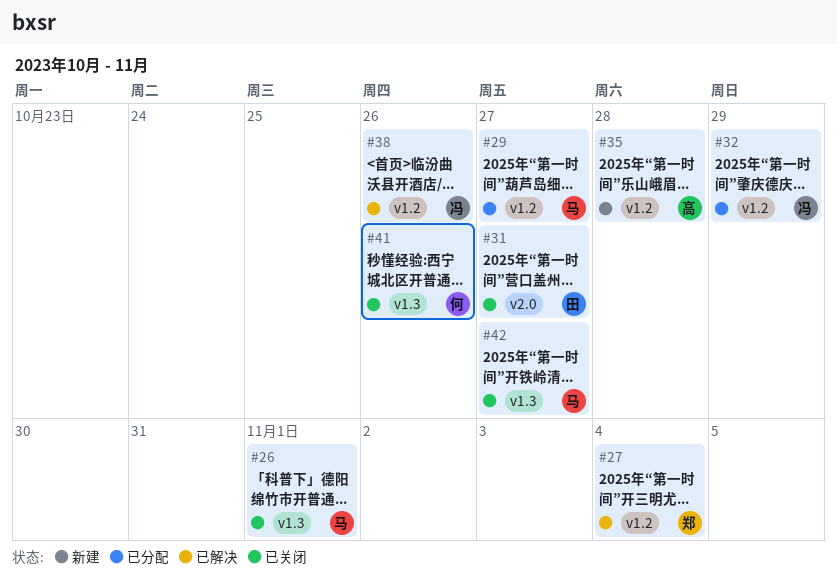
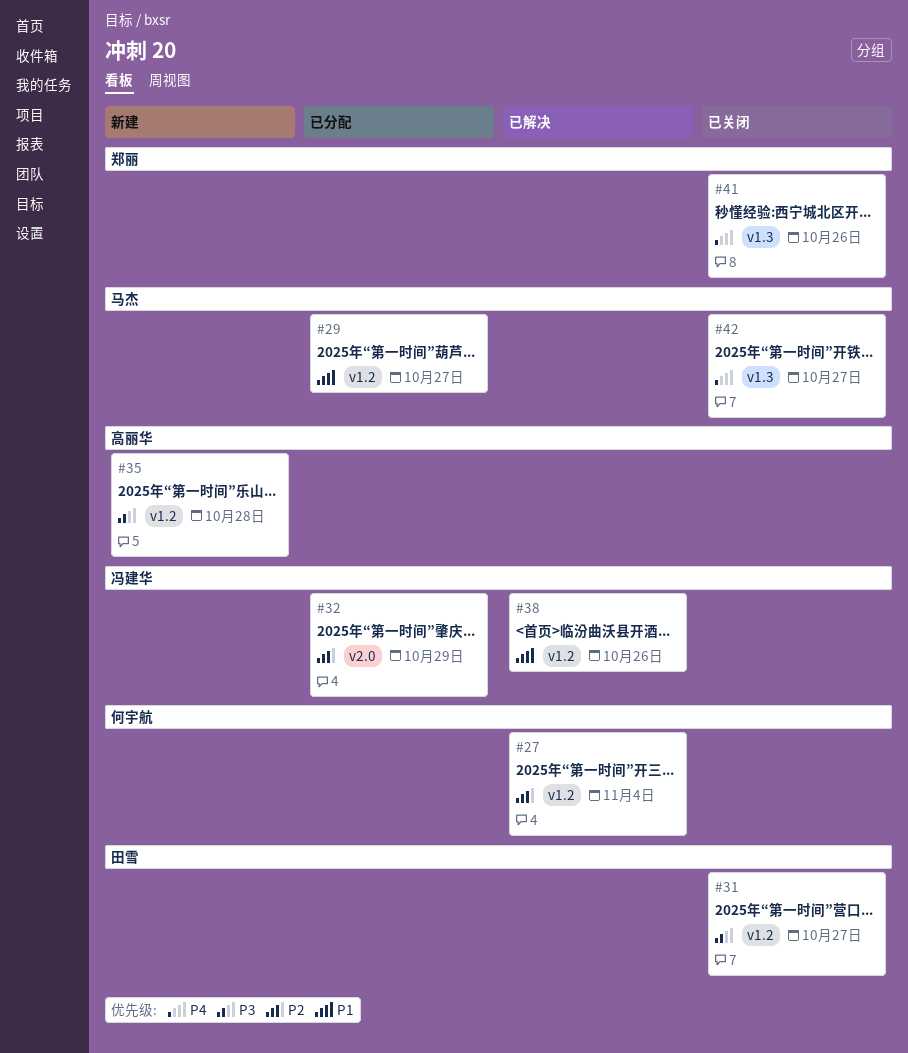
#26: present -> none
#27, owner: 郑丽 -> 何宇航
#31, label: v2.0 -> v1.2
#32, label: v1.2 -> v2.0
#41, owner: 何宇航 -> 郑丽

